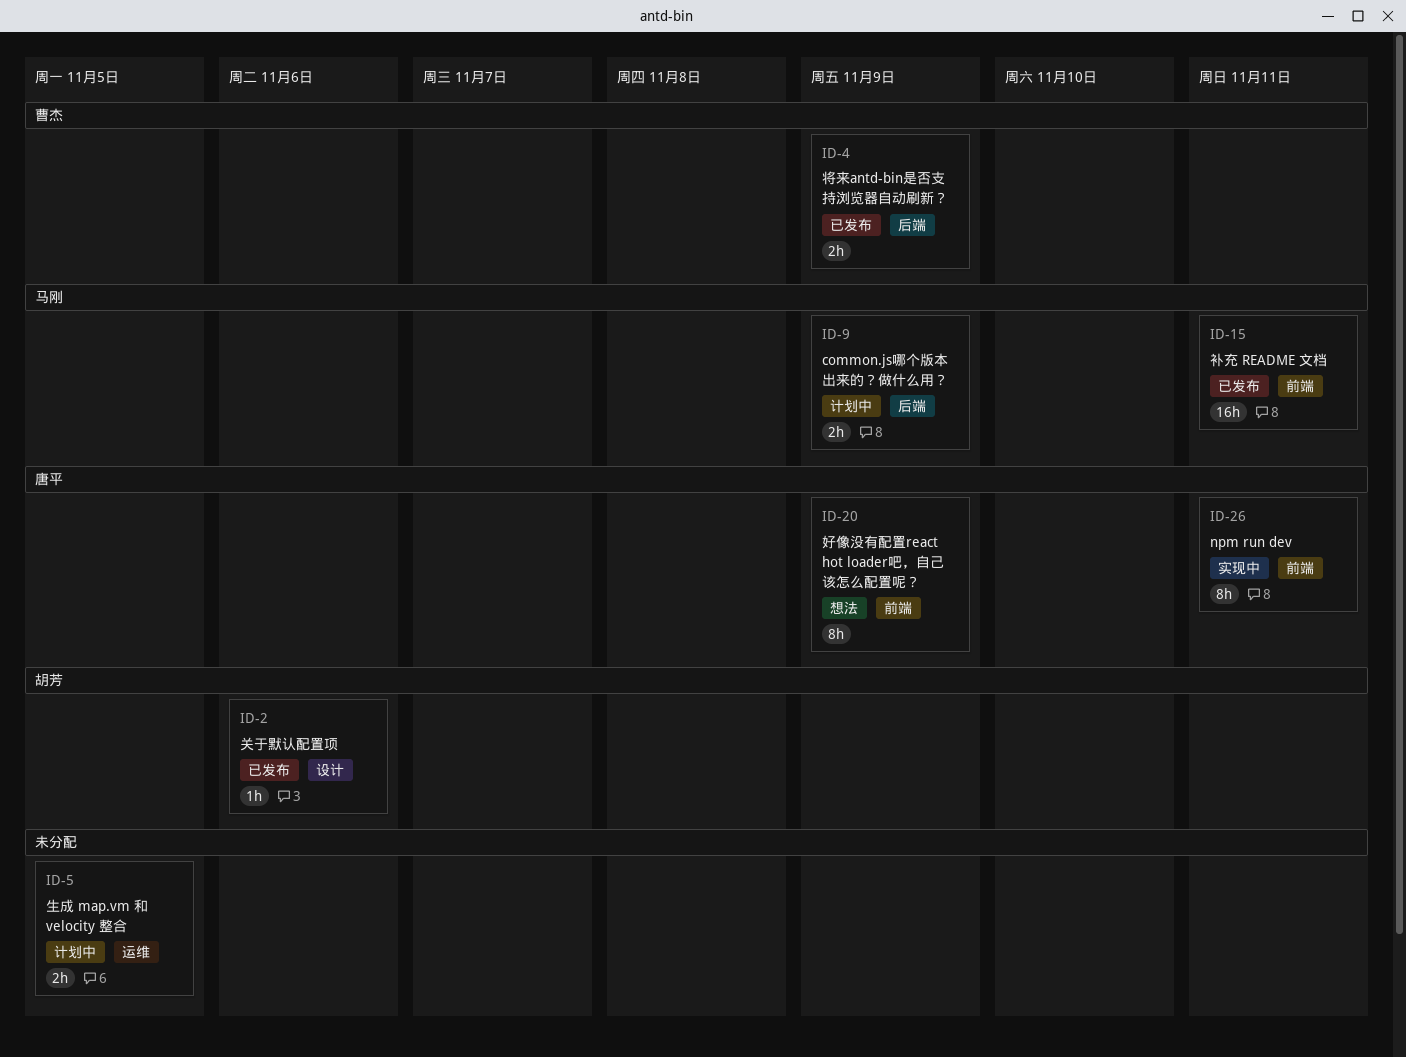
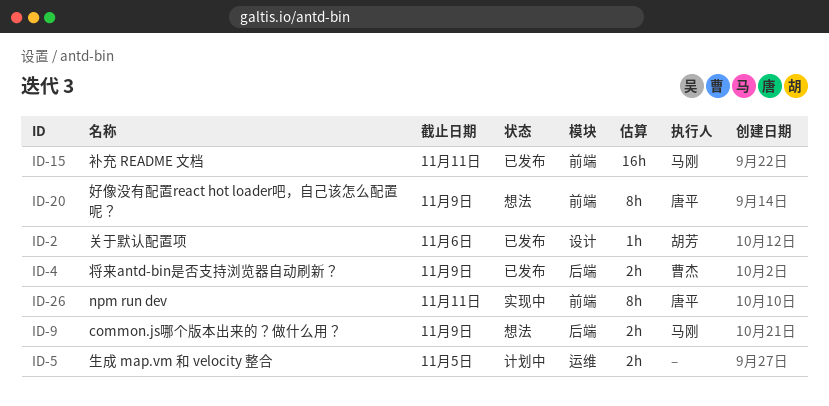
ID-9, status: 计划中 -> 想法

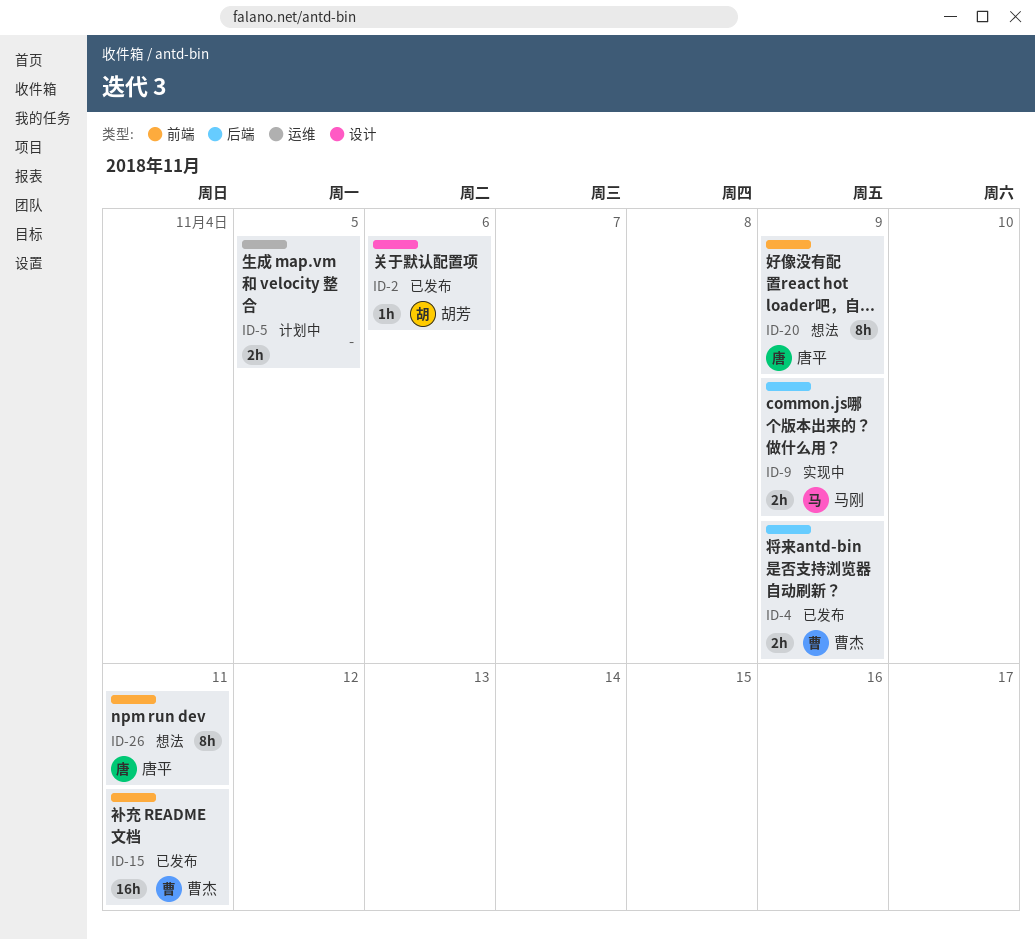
ID-9, status: 想法 -> 实现中
ID-15, owner: 马刚 -> 曹杰
ID-26, status: 实现中 -> 想法

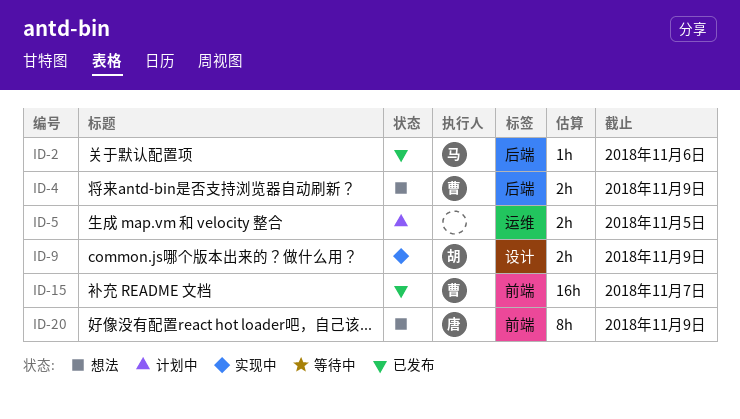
ID-2, owner: 胡芳 -> 马刚
ID-2, label: 设计 -> 后端
ID-4, status: 已发布 -> 想法
ID-9, owner: 马刚 -> 胡芳
ID-9, label: 后端 -> 设计
ID-15, due: Nov 11 -> Nov 7
ID-26: present -> none

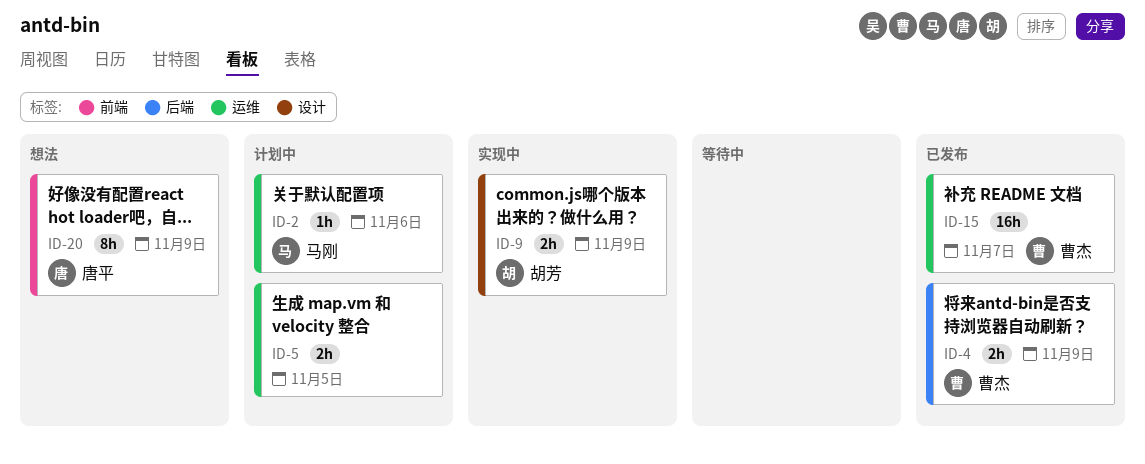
ID-2, status: 已发布 -> 计划中
ID-2, label: 后端 -> 运维
ID-4, status: 想法 -> 已发布
ID-15, label: 前端 -> 运维

